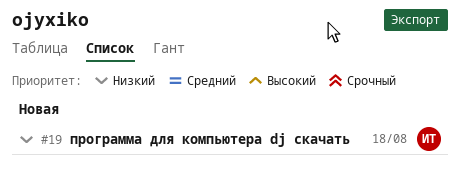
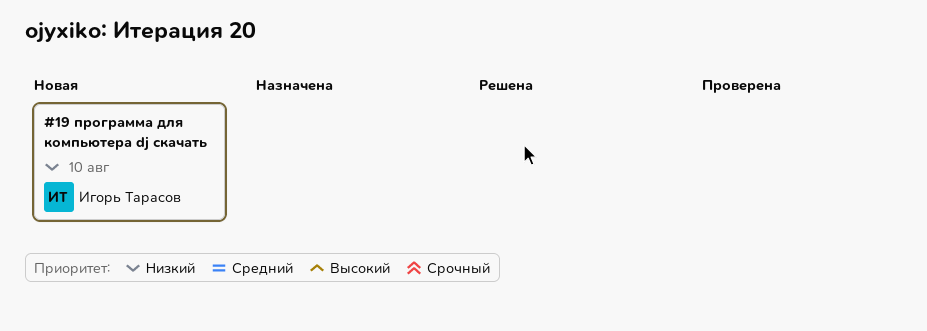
#19, due: Aug 18 -> Aug 10

